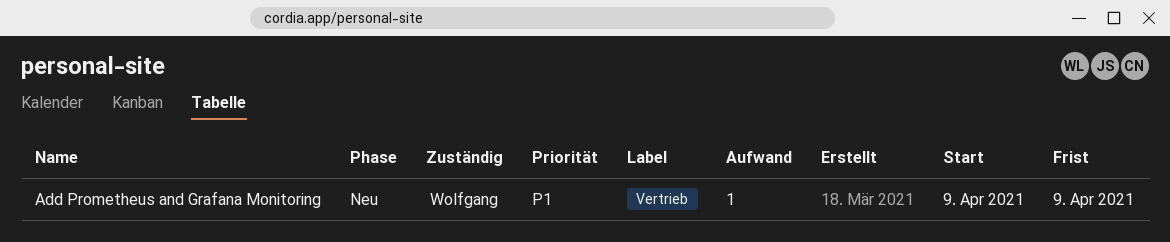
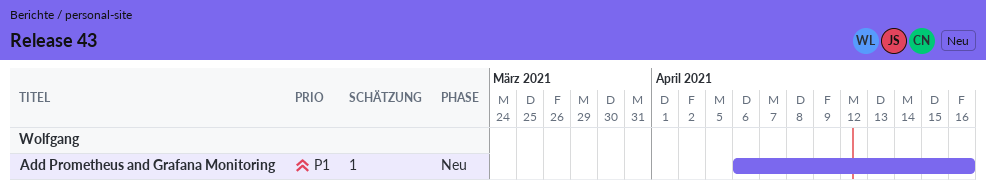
Add Prometheus and Grafana Monitoring, start: Apr 9 -> Apr 6
Add Prometheus and Grafana Monitoring, due: Apr 9 -> Apr 16

